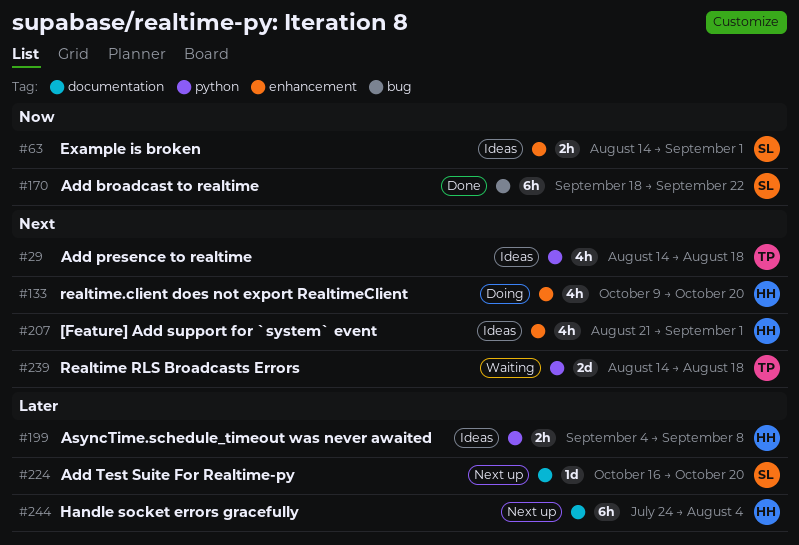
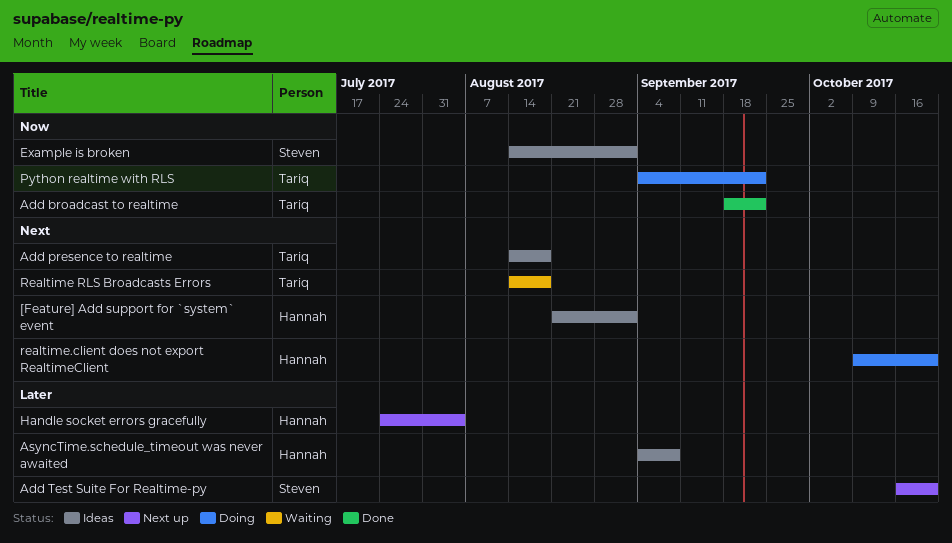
Add broadcast to realtime, owner: Steven -> Tariq
Python realtime with RLS: none -> present

